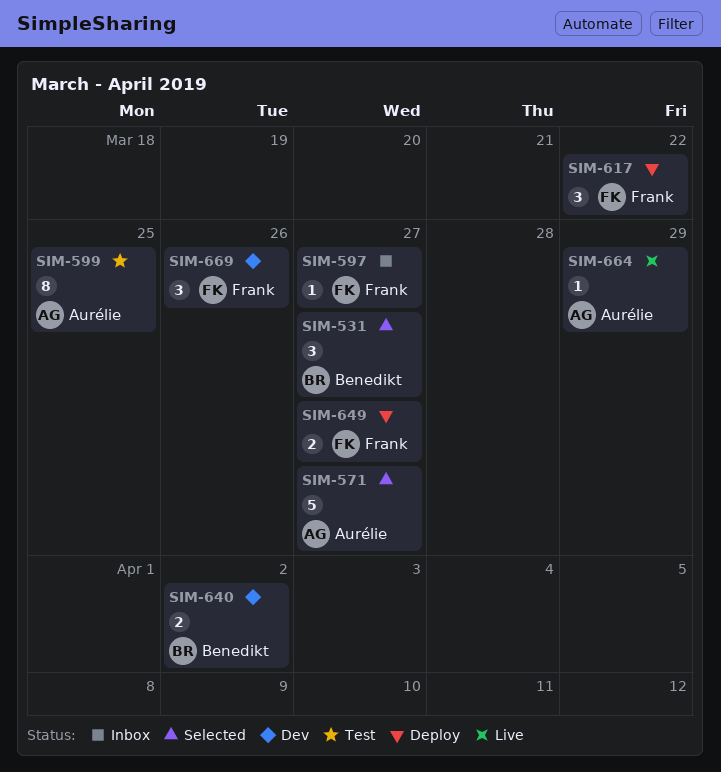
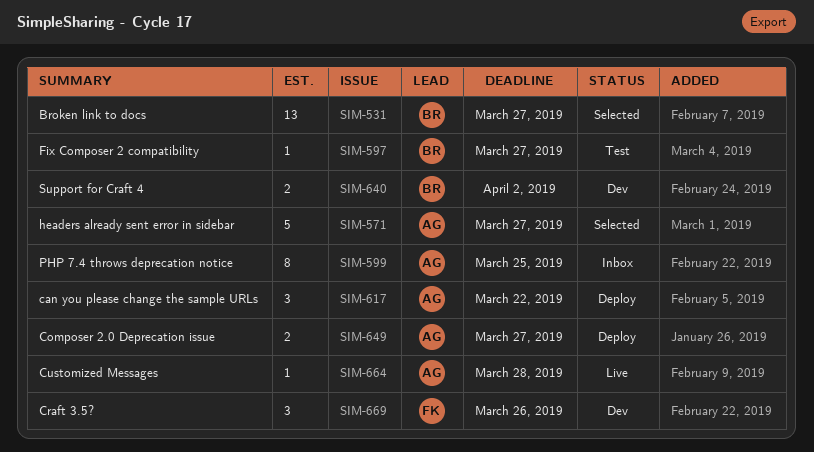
SIM-531, estimate: 3 -> 13
SIM-597, status: Inbox -> Test
SIM-597, owner: Frank -> Benedikt
SIM-599, status: Test -> Inbox
SIM-617, owner: Frank -> Aurélie
SIM-649, owner: Frank -> Aurélie
SIM-664, due: Mar 29 -> Mar 28

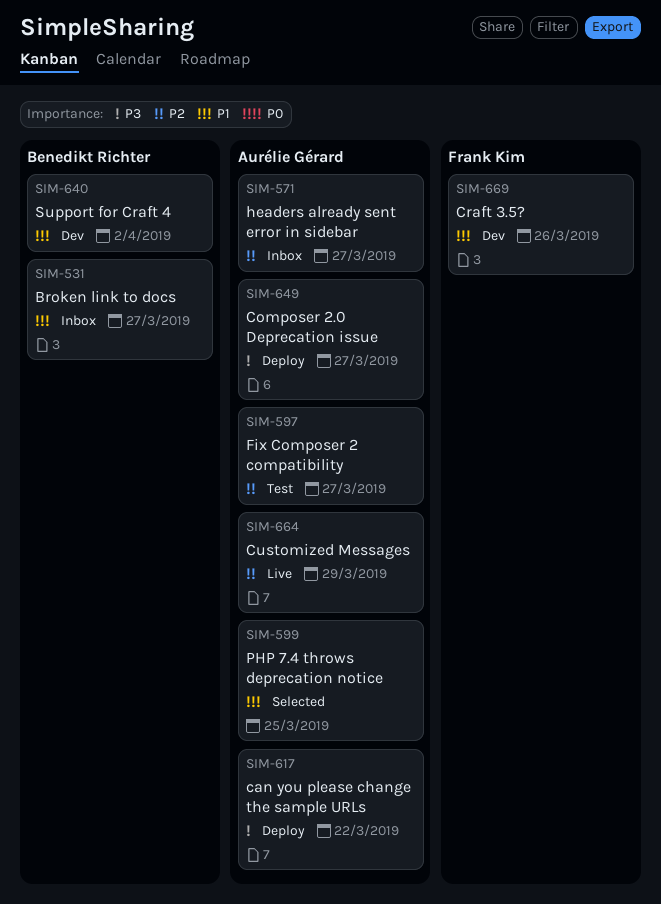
SIM-531, status: Selected -> Inbox
SIM-571, status: Selected -> Inbox
SIM-597, owner: Benedikt Richter -> Aurélie Gérard
SIM-599, status: Inbox -> Selected
SIM-664, due: Mar 28 -> Mar 29

